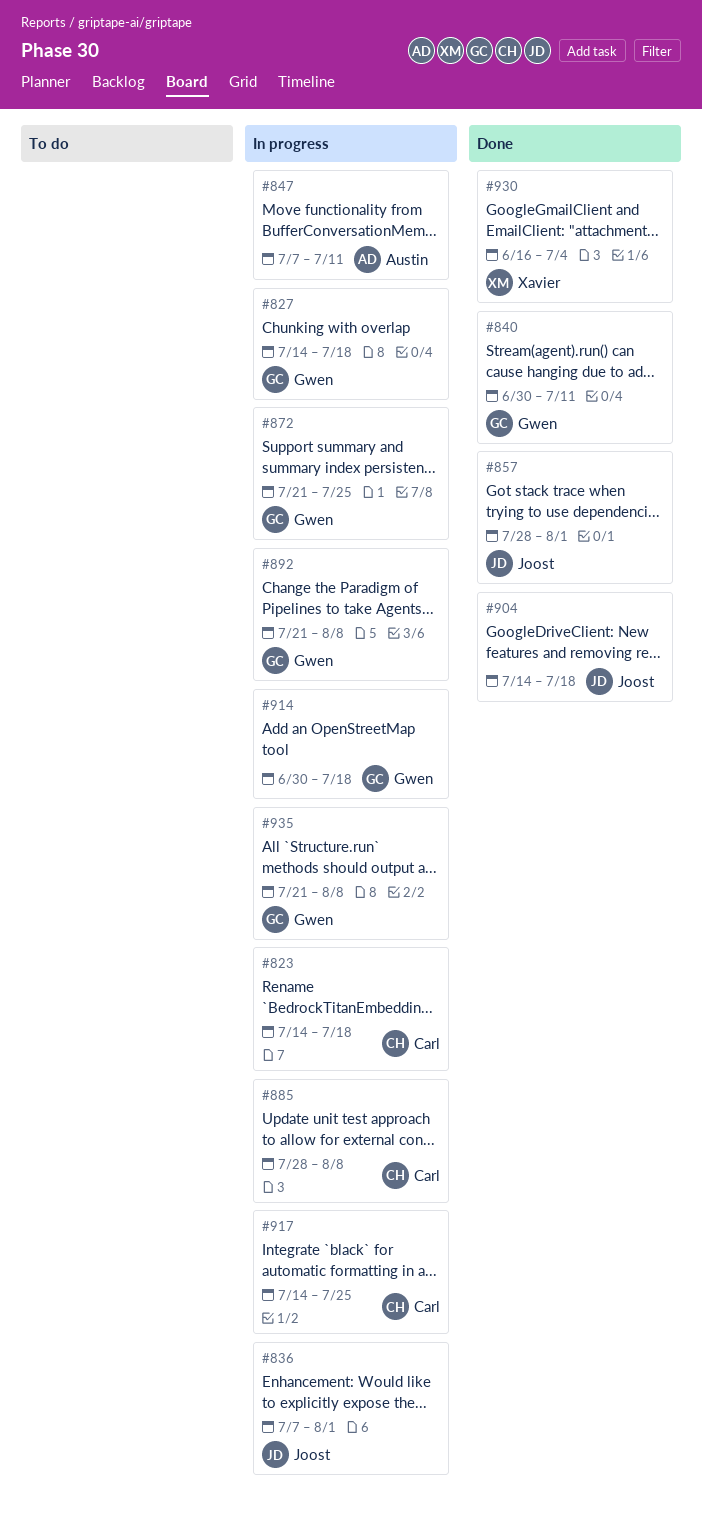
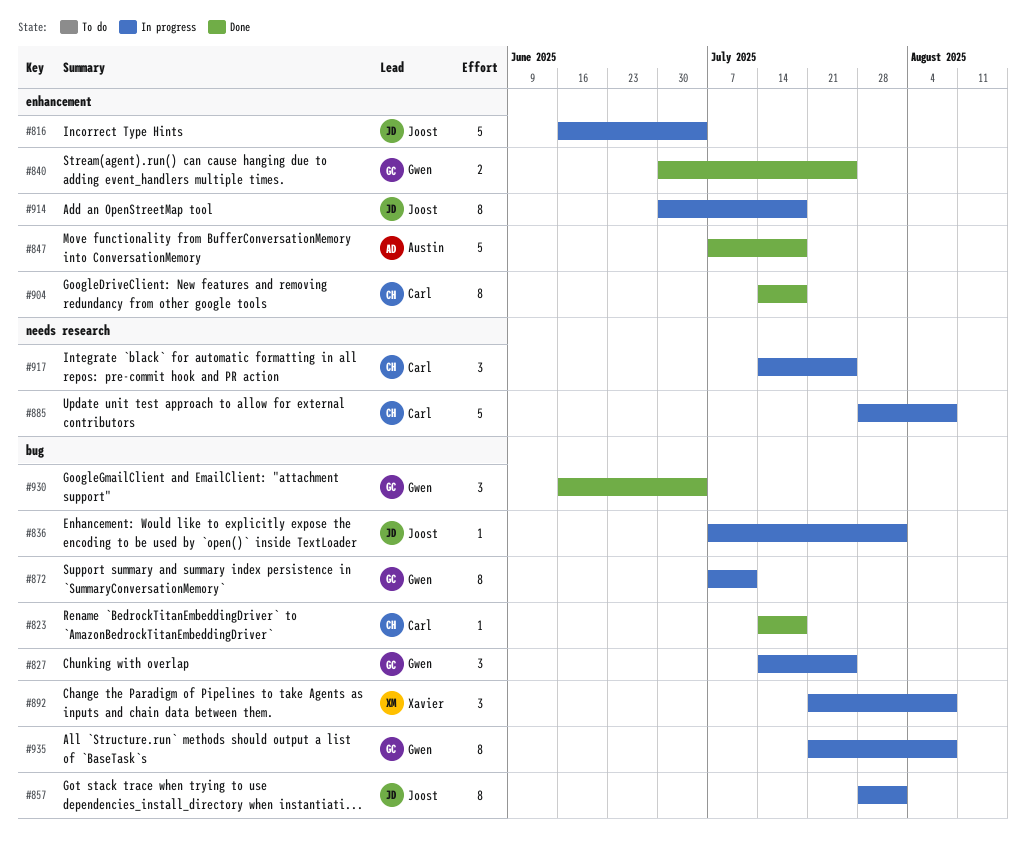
#816: none -> present
#823, status: In progress -> Done
#827, due: Jul 18 -> Jul 25
#840, due: Jul 11 -> Jul 25
#847, status: In progress -> Done
#847, due: Jul 11 -> Jul 18
#857, status: Done -> In progress
#872, start: Jul 21 -> Jul 7
#872, due: Jul 25 -> Jul 11
#892, owner: Gwen -> Xavier
#904, owner: Joost -> Carl
#914, owner: Gwen -> Joost
#930, owner: Xavier -> Gwen

